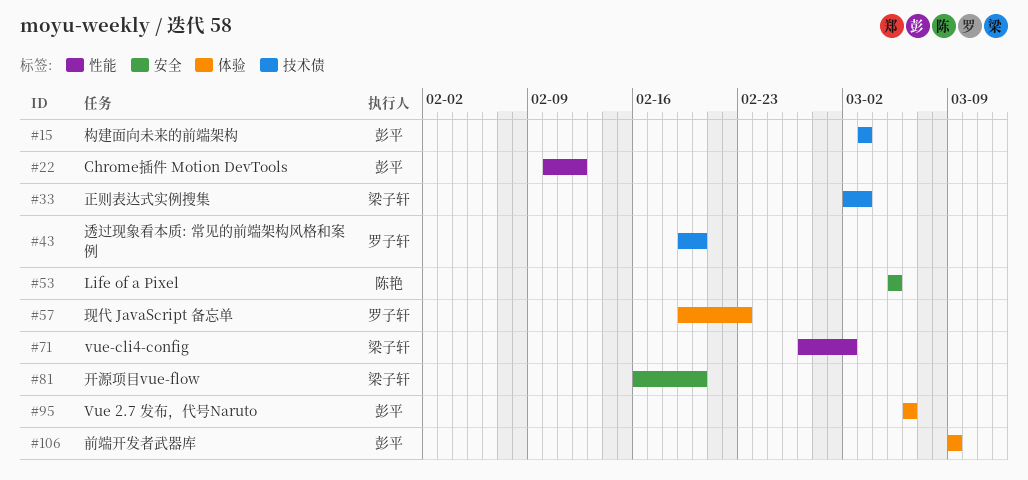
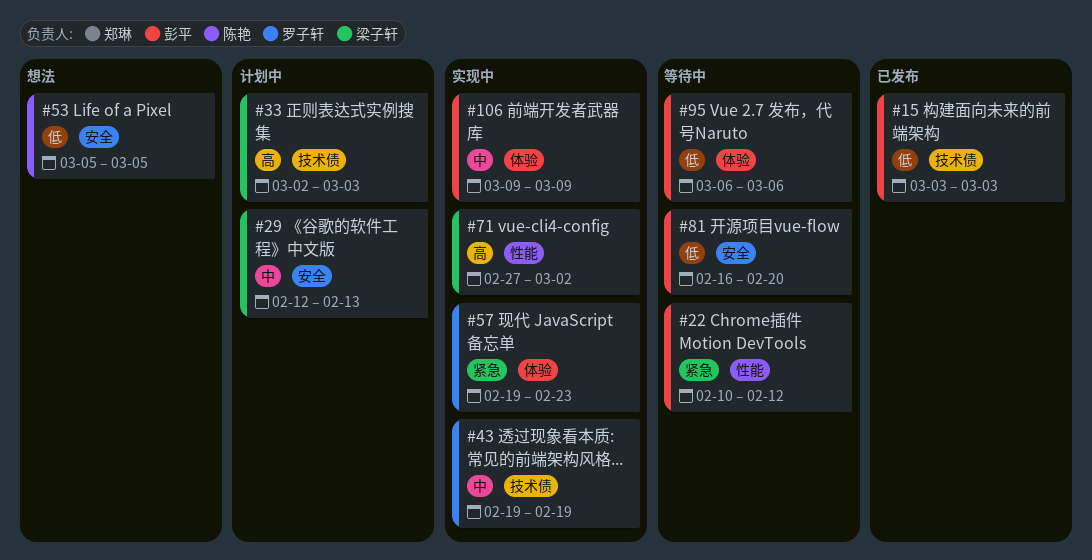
#29: none -> present
#43, due: Feb 20 -> Feb 19
#81, owner: 梁子轩 -> 彭平

